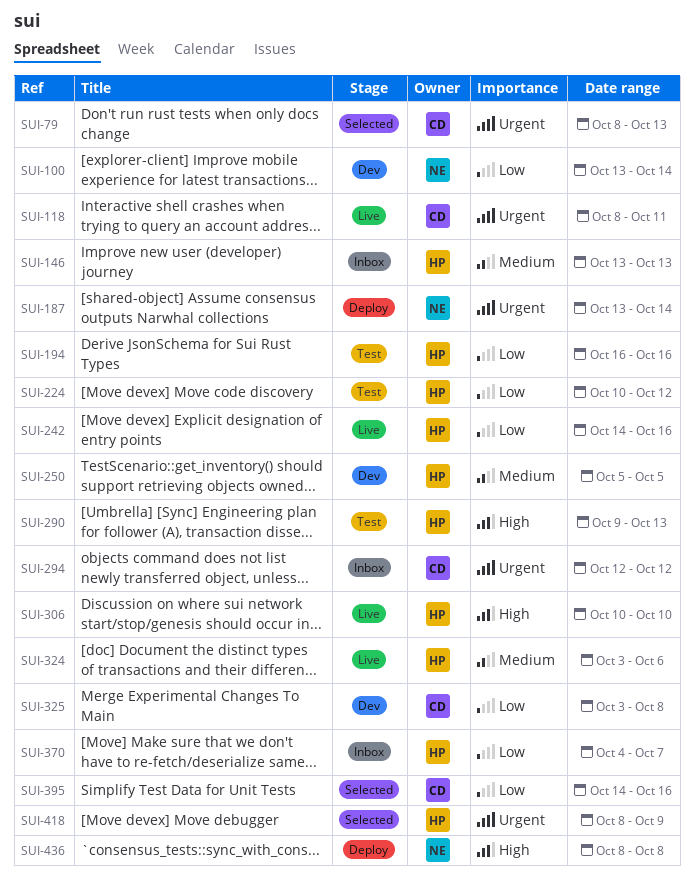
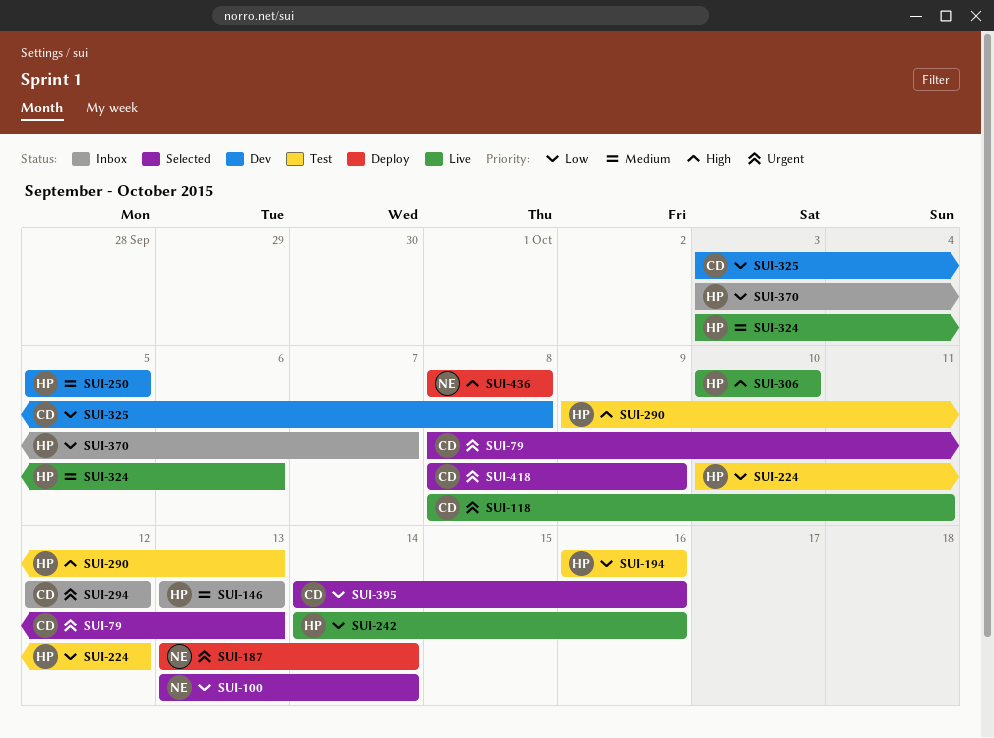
SUI-100, status: Dev -> Selected
SUI-370, start: Oct 4 -> Oct 3
SUI-418, owner: HP -> CD

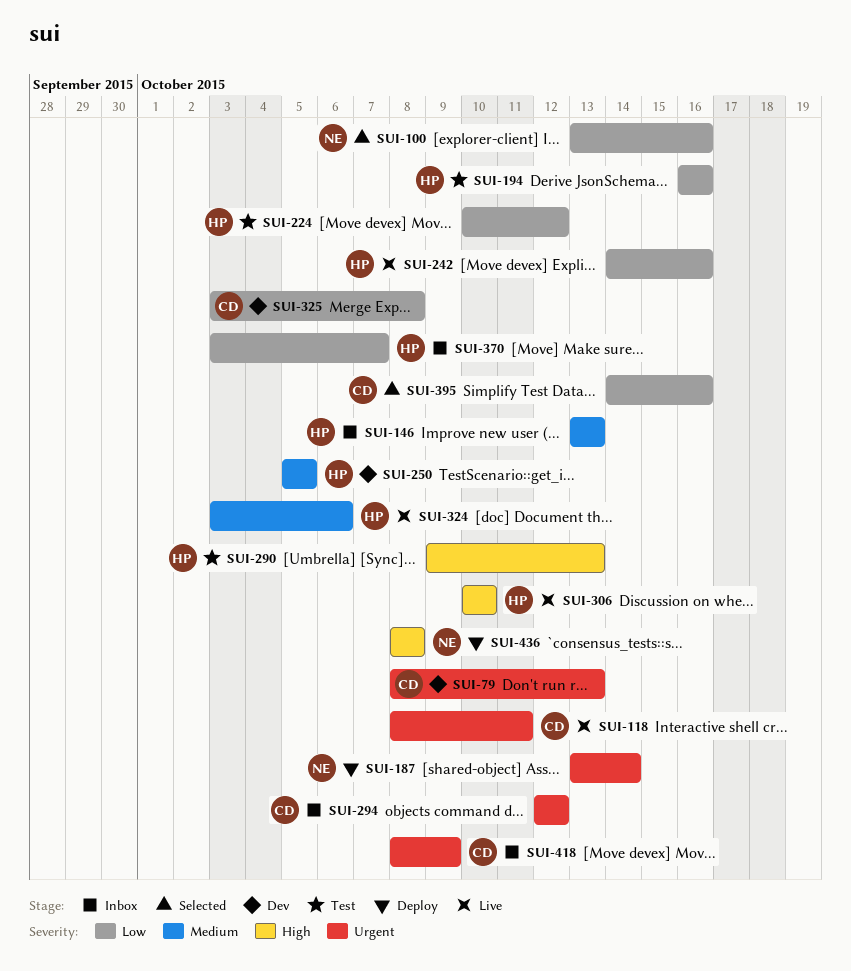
SUI-79, status: Selected -> Dev
SUI-100, due: Oct 14 -> Oct 16
SUI-418, status: Selected -> Inbox

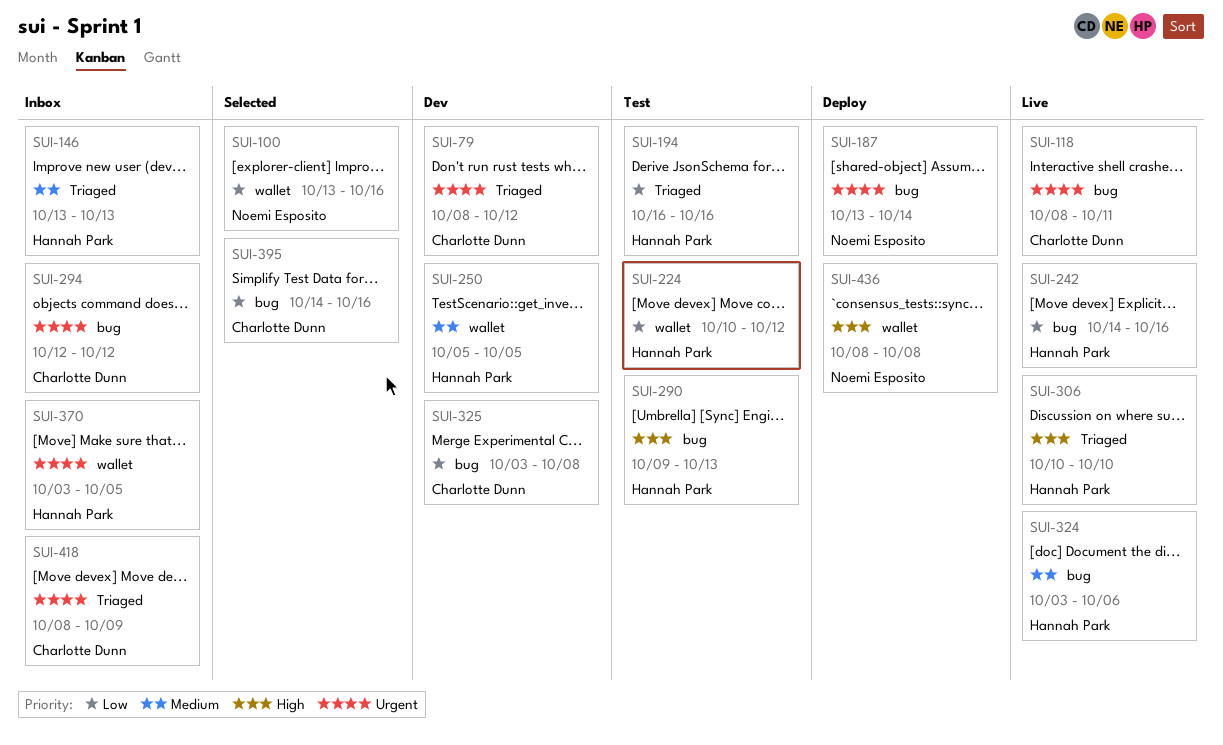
SUI-79, due: Oct 13 -> Oct 12
SUI-370, priority: Low -> Urgent
SUI-370, due: Oct 7 -> Oct 5

